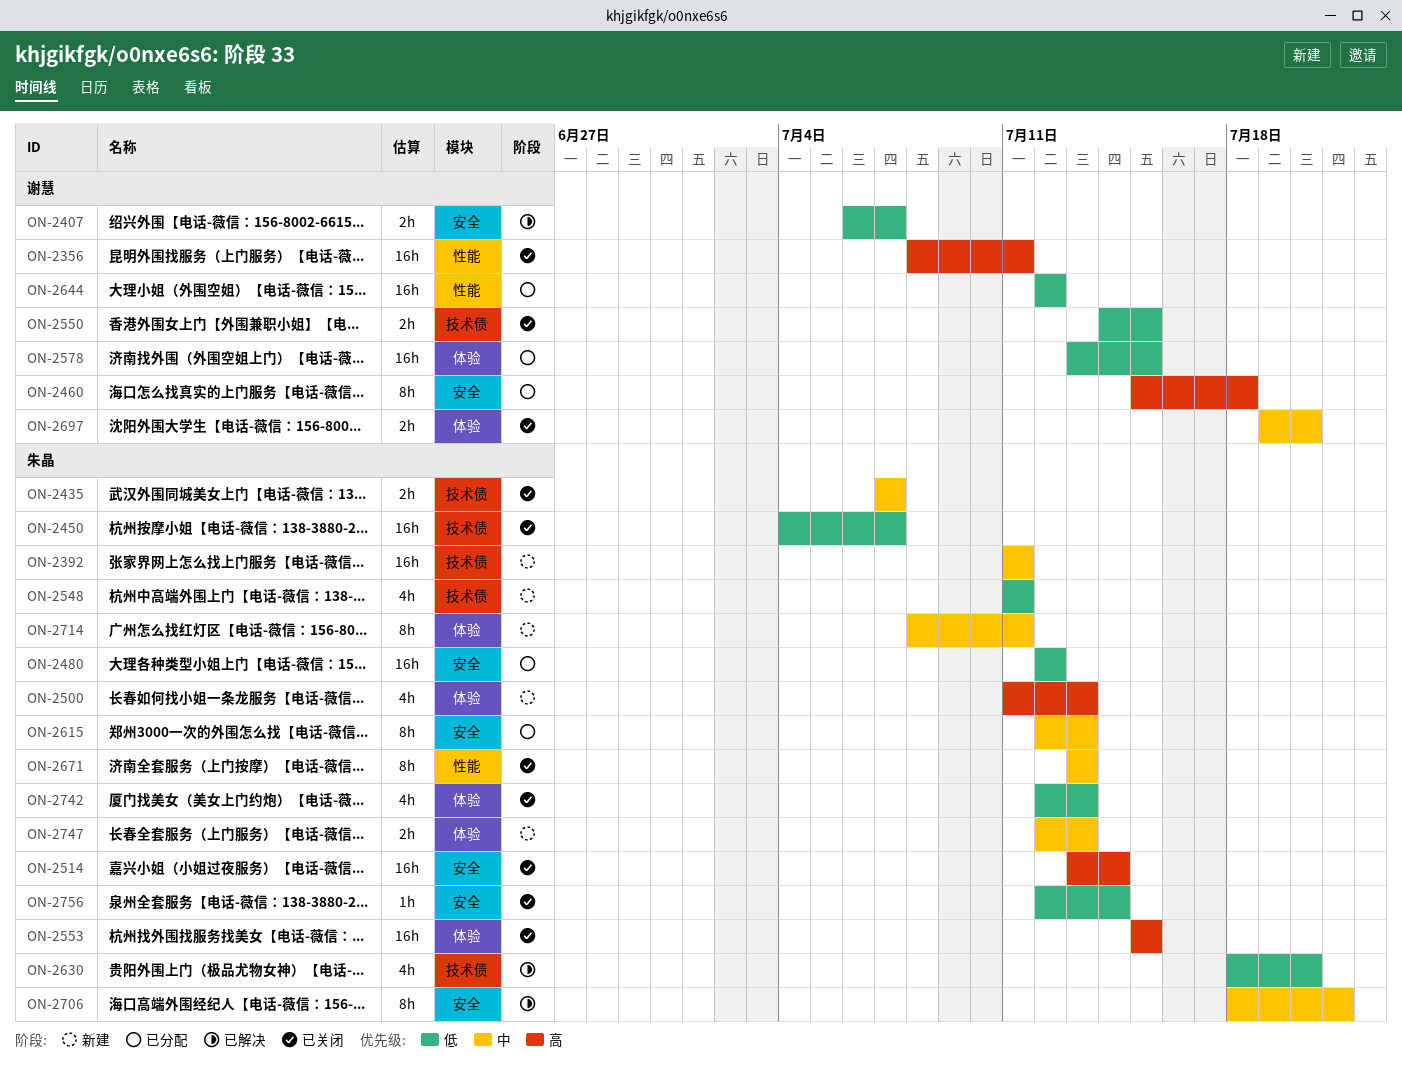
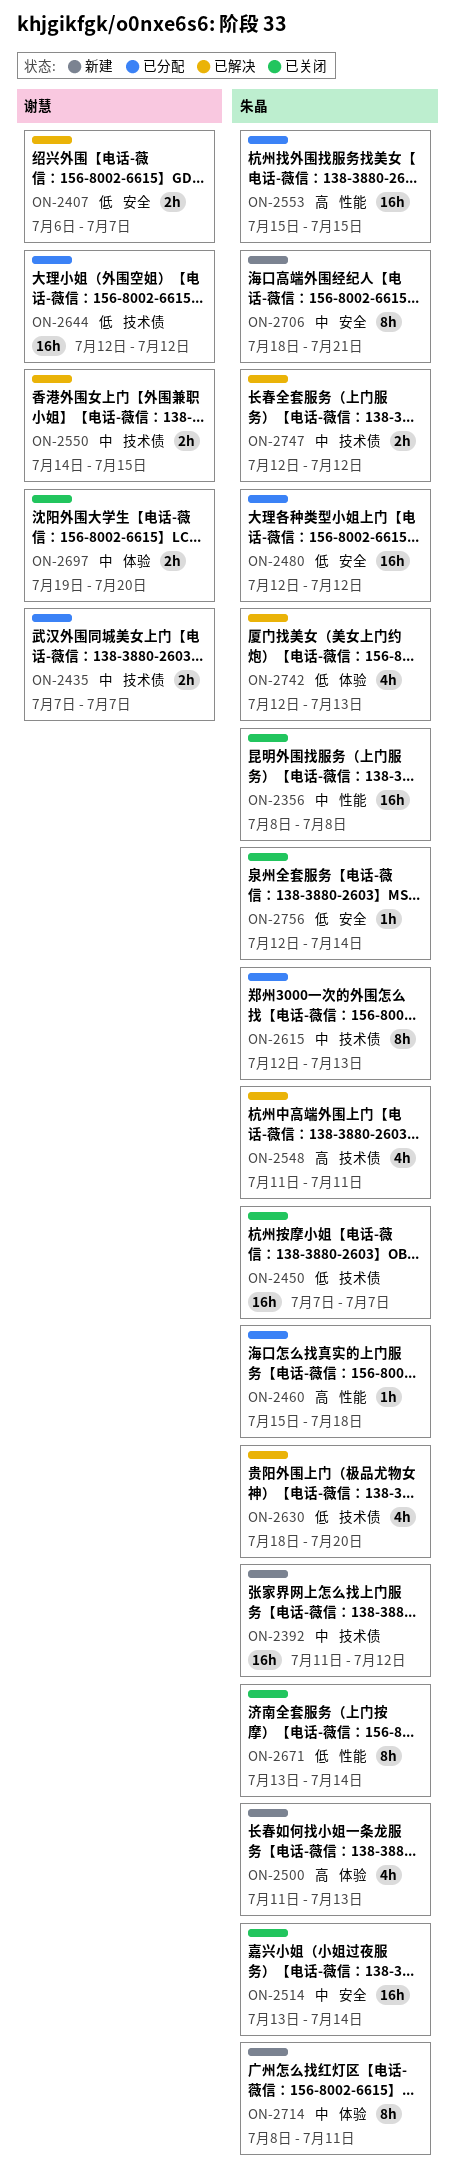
ON-2356, owner: 谢慧 -> 朱晶
ON-2356, priority: 高 -> 中
ON-2356, due: Jul 11 -> Jul 8
ON-2392, due: Jul 11 -> Jul 12
ON-2435, status: 已关闭 -> 已分配
ON-2435, owner: 朱晶 -> 谢慧
ON-2450, start: Jul 4 -> Jul 7
ON-2460, owner: 谢慧 -> 朱晶
ON-2460, label: 安全 -> 性能
ON-2460, estimate: 8h -> 1h
ON-2514, priority: 高 -> 中
ON-2548, status: 新建 -> 已解决
ON-2548, priority: 低 -> 高
ON-2550, status: 已关闭 -> 已解决
ON-2550, priority: 低 -> 中
ON-2553, status: 已关闭 -> 已分配
ON-2553, label: 体验 -> 性能
ON-2578: present -> none
ON-2615, label: 安全 -> 技术债
ON-2644, label: 性能 -> 技术债
ON-2671, priority: 中 -> 低
ON-2671, due: Jul 13 -> Jul 14
ON-2706, status: 已解决 -> 新建
ON-2742, status: 已关闭 -> 已解决
ON-2747, status: 新建 -> 已解决
ON-2747, label: 体验 -> 技术债
ON-2747, due: Jul 13 -> Jul 12

